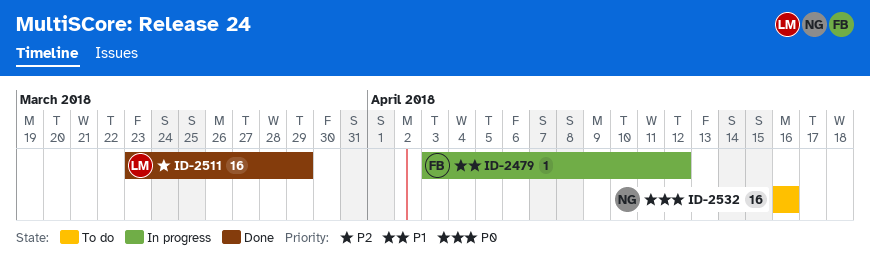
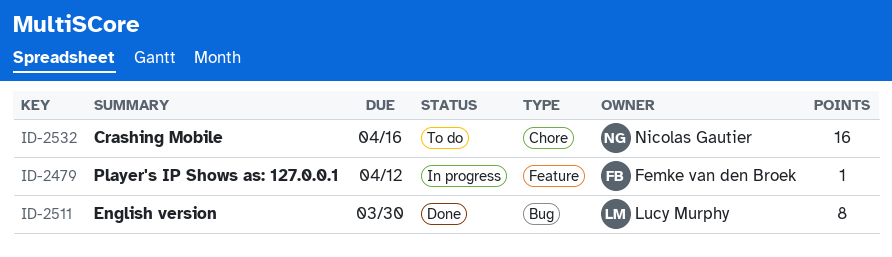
ID-2511, estimate: 16 -> 8
ID-2511, due: Mar 29 -> Mar 30

